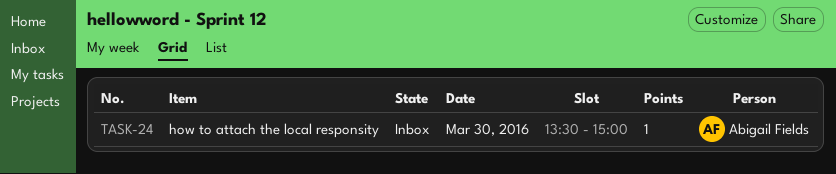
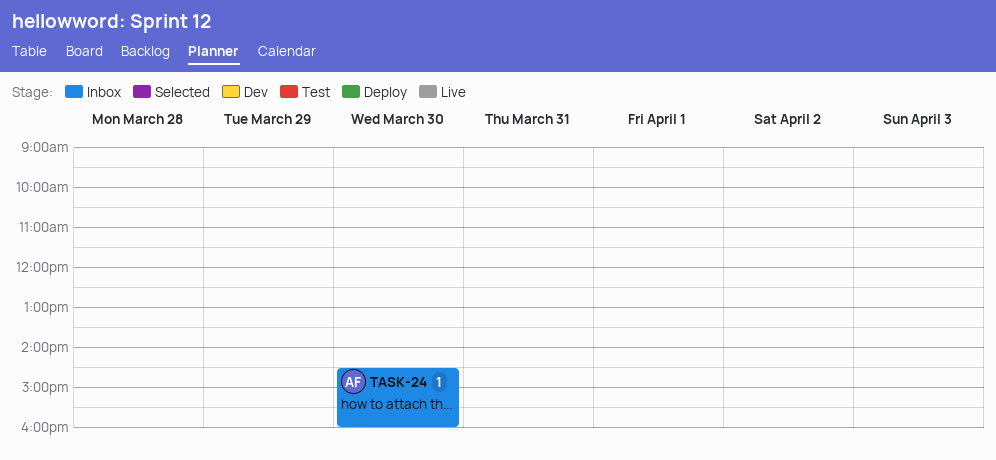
TASK-24, begins: 13:30 -> 14:30
TASK-24, ends: 15:00 -> 16:00

